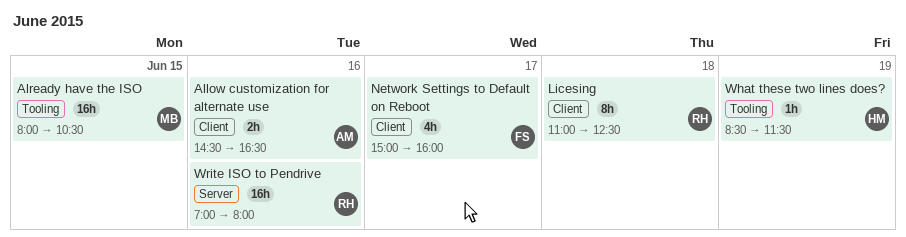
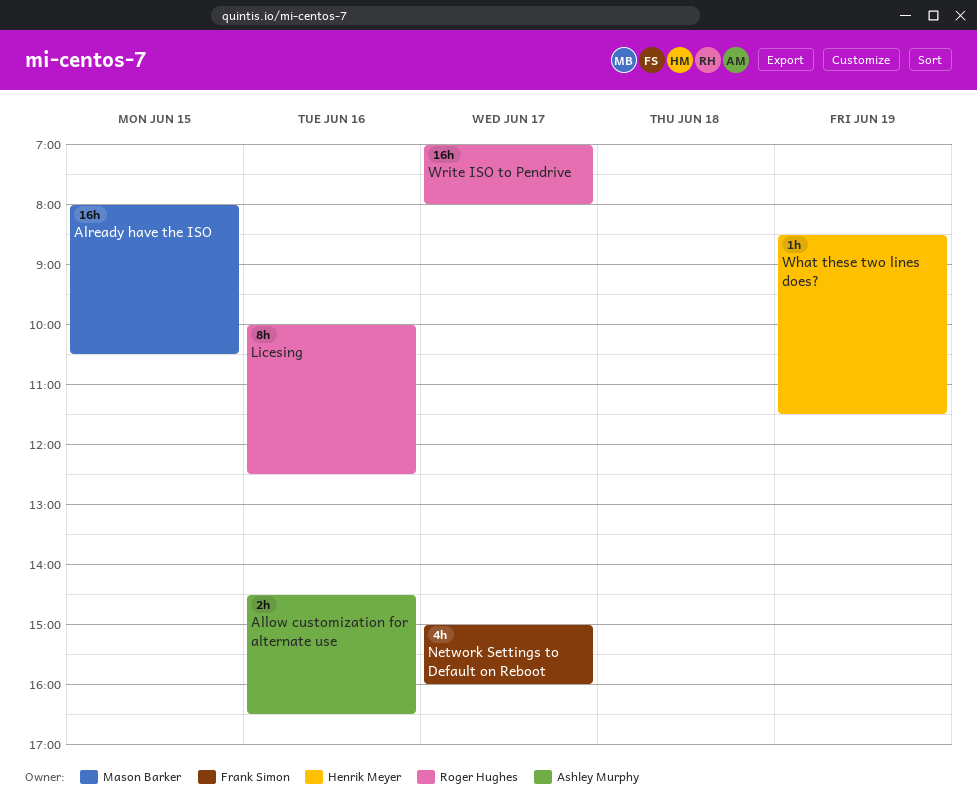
Licesing, day: Jun 18 -> Jun 16
Licesing, begins: 11:00 -> 10:00
Write ISO to Pendrive, day: Jun 16 -> Jun 17

